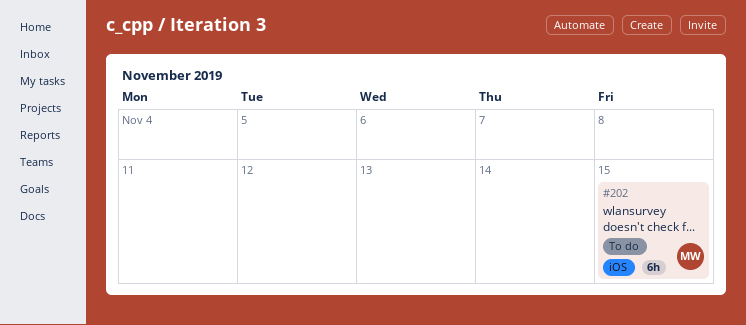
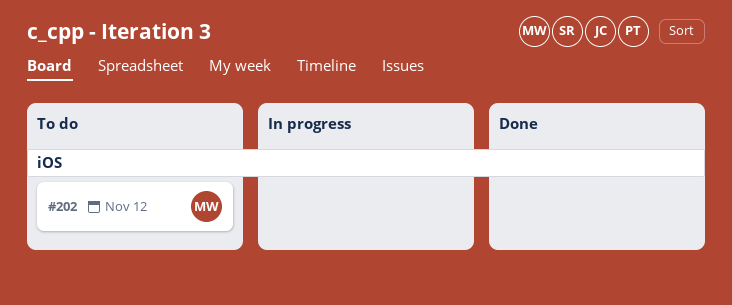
#202, due: Nov 15 -> Nov 12

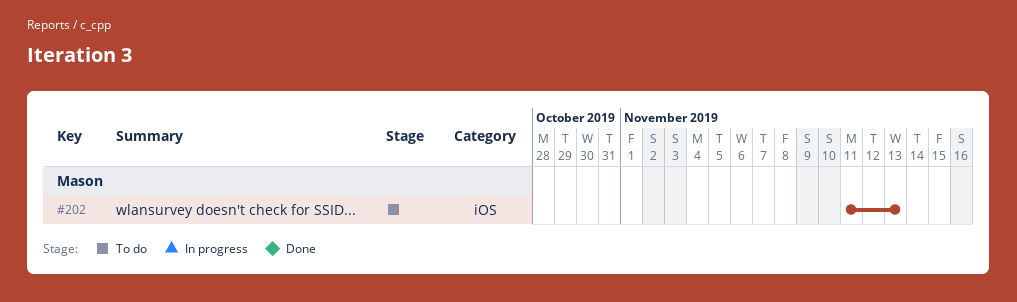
#202, due: Nov 12 -> Nov 13

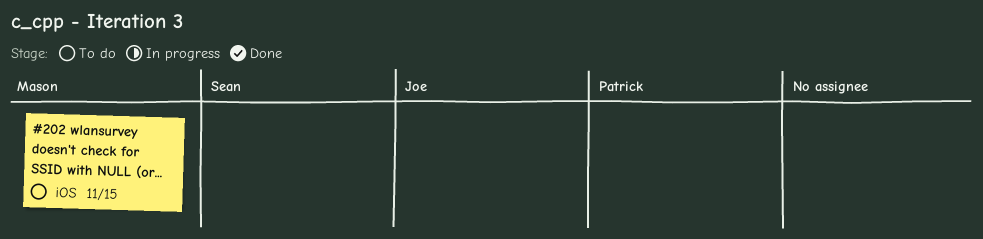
#202, due: Nov 13 -> Nov 15

